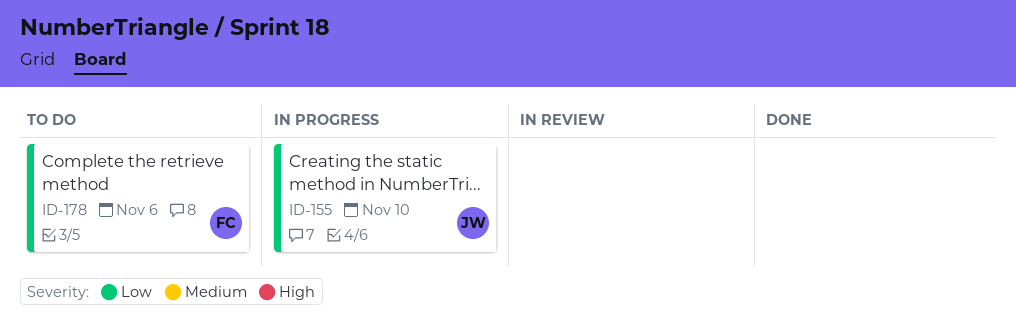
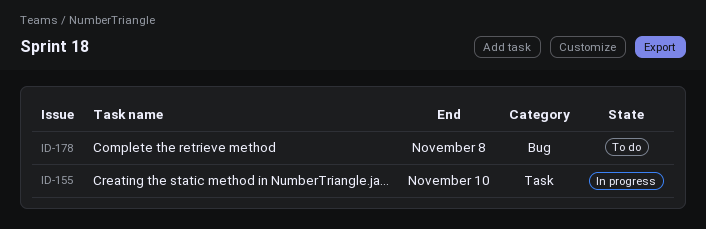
ID-178, due: Nov 6 -> Nov 8

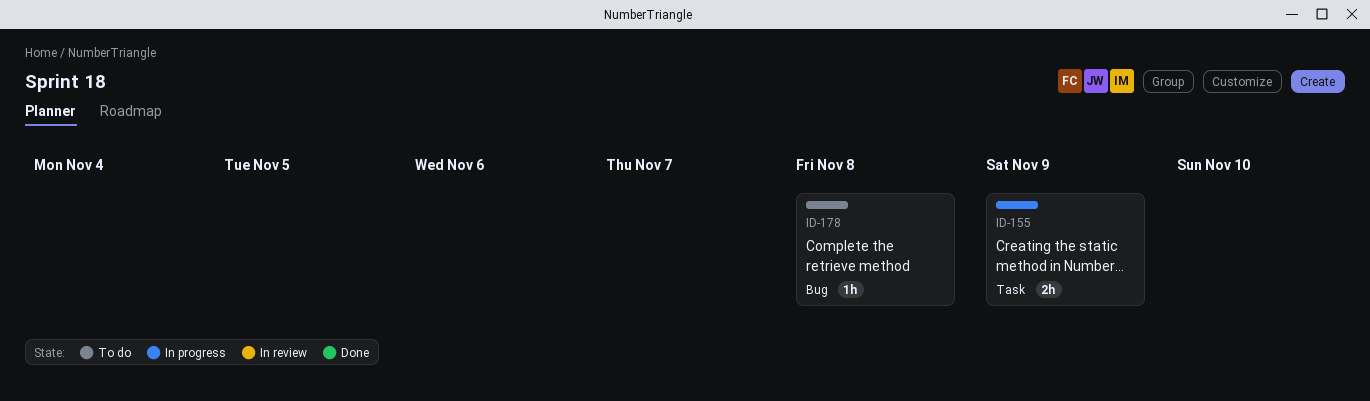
ID-155, due: Nov 10 -> Nov 9

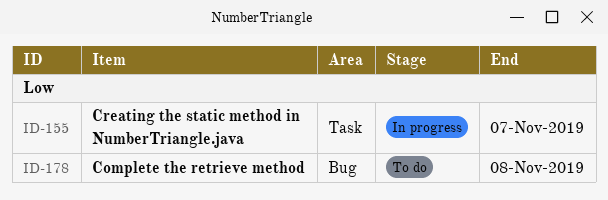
ID-155, due: Nov 9 -> Nov 7

